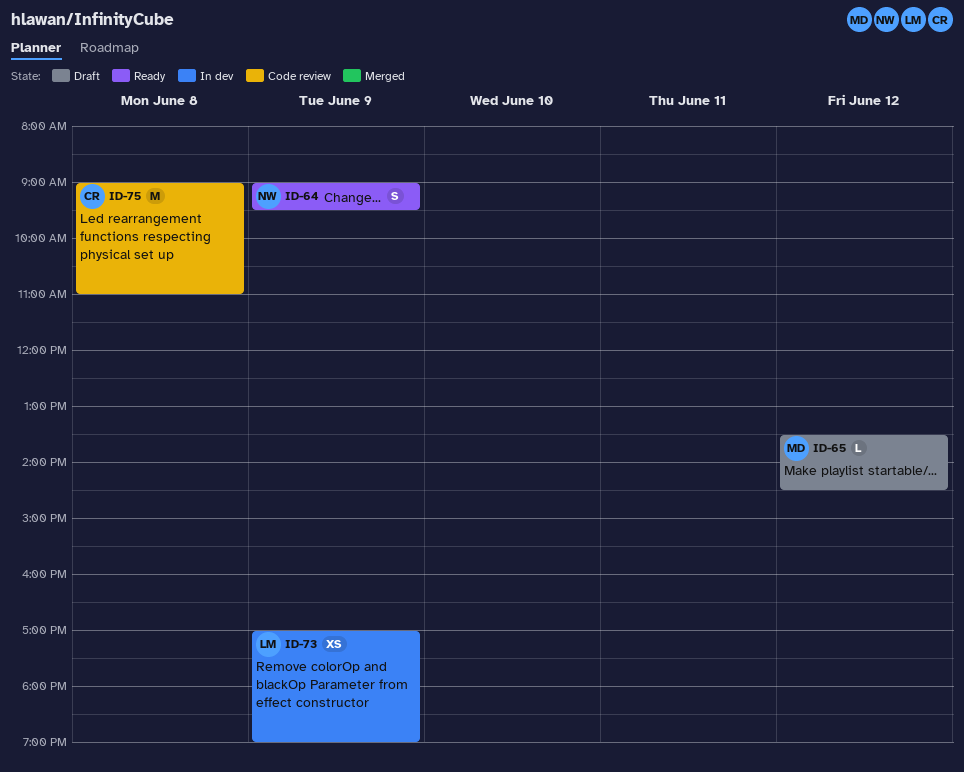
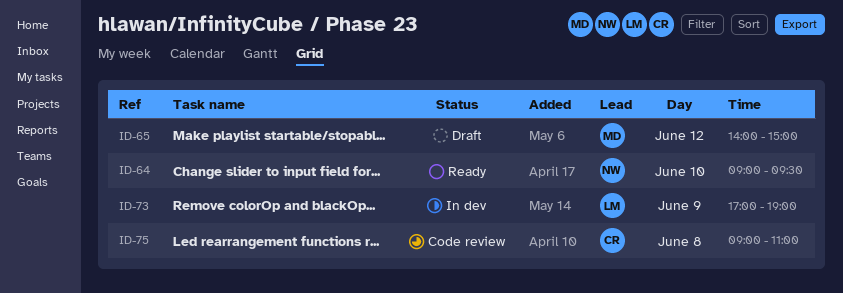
ID-64, day: Jun 9 -> Jun 10
ID-65, begins: 13:30 -> 14:00
ID-65, ends: 14:30 -> 15:00

